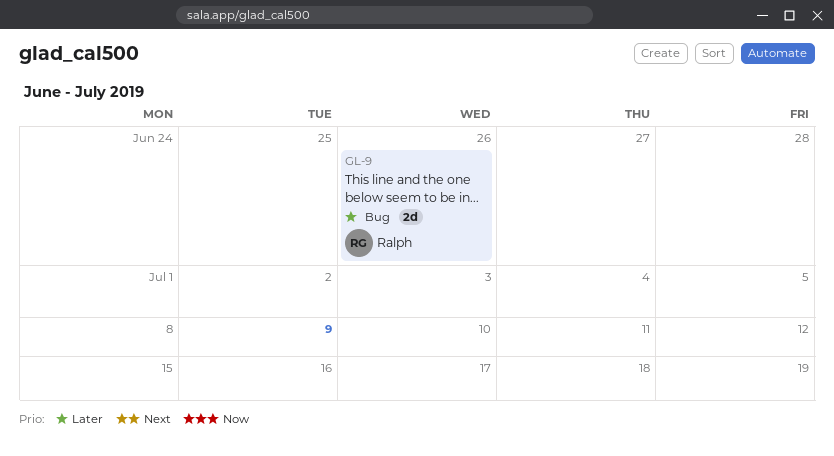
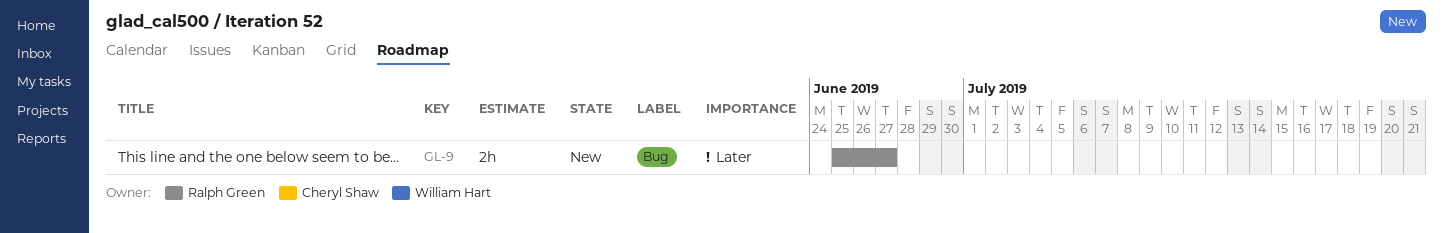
GL-9, estimate: 2d -> 2h
GL-9, due: Jun 26 -> Jun 27

